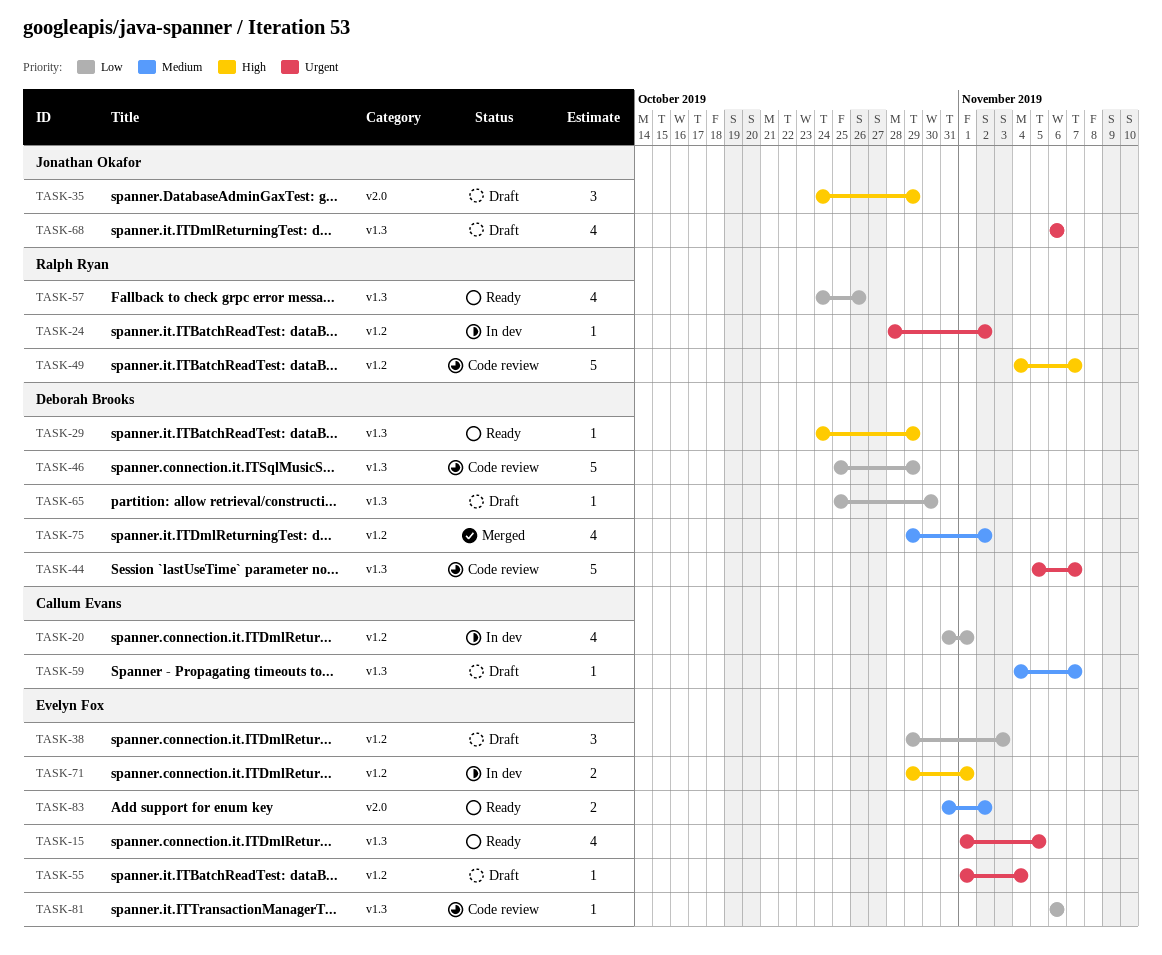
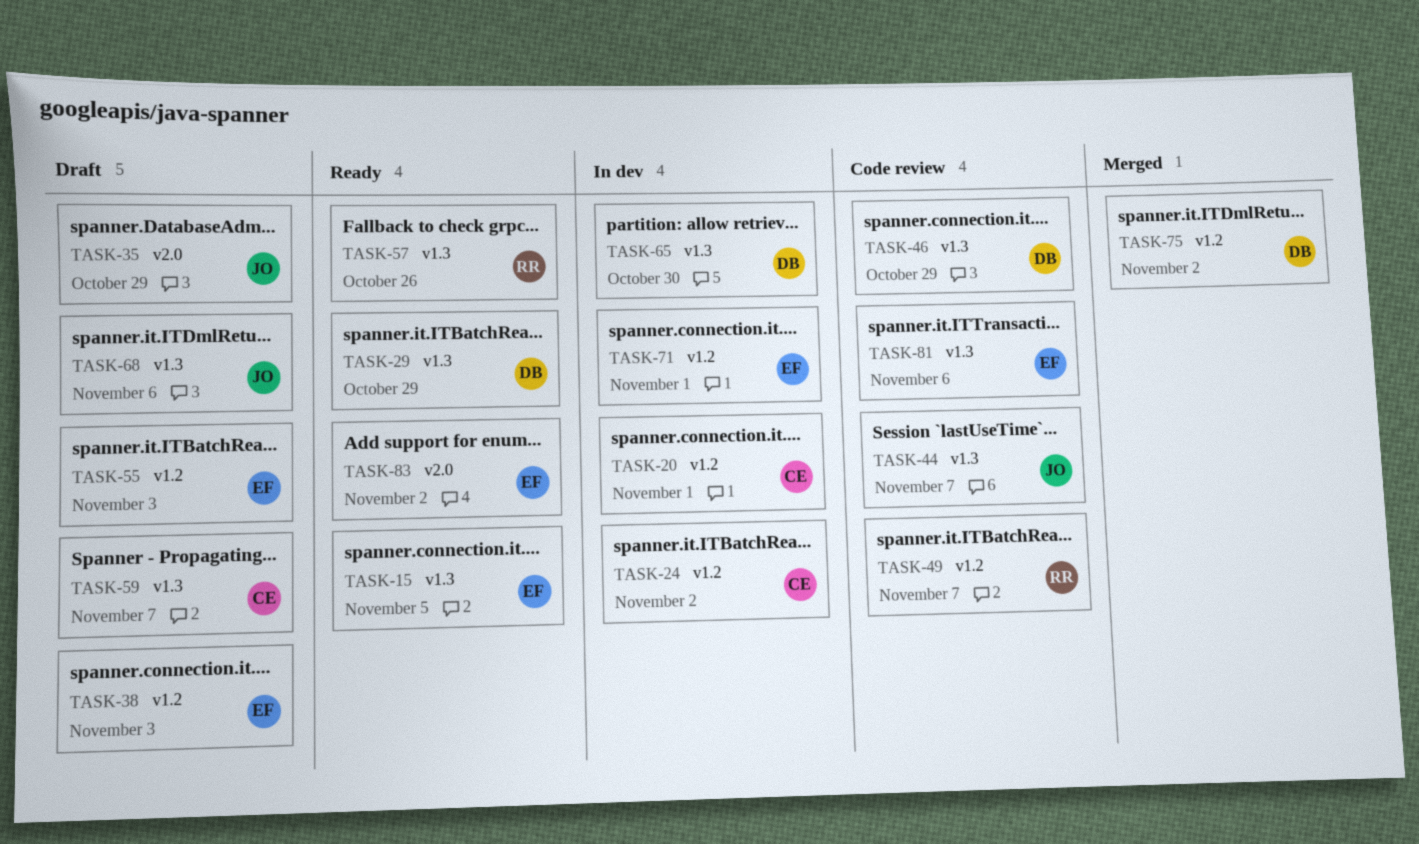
TASK-24, owner: Ralph Ryan -> Callum Evans
TASK-44, owner: Deborah Brooks -> Jonathan Okafor
TASK-55, due: Nov 4 -> Nov 3
TASK-65, status: Draft -> In dev

